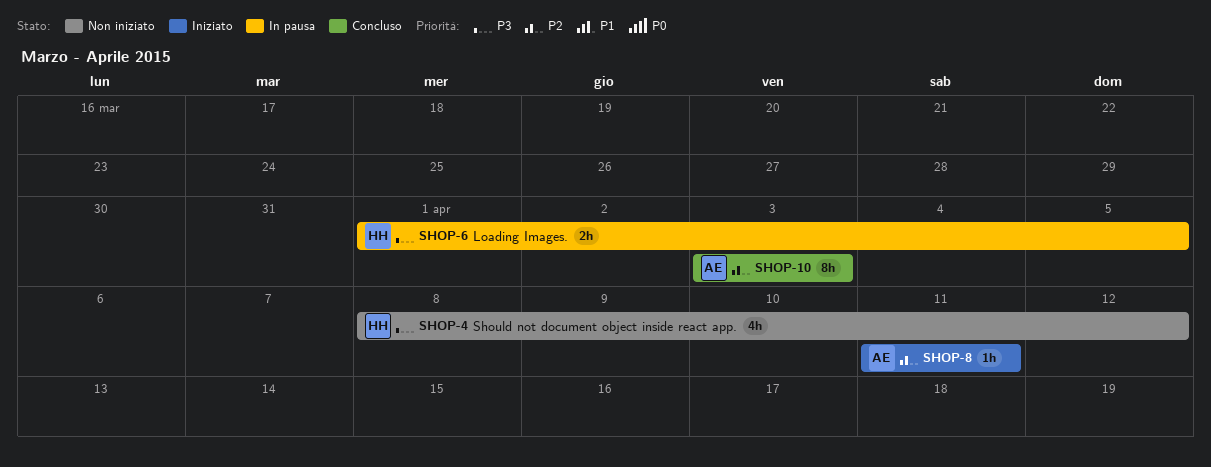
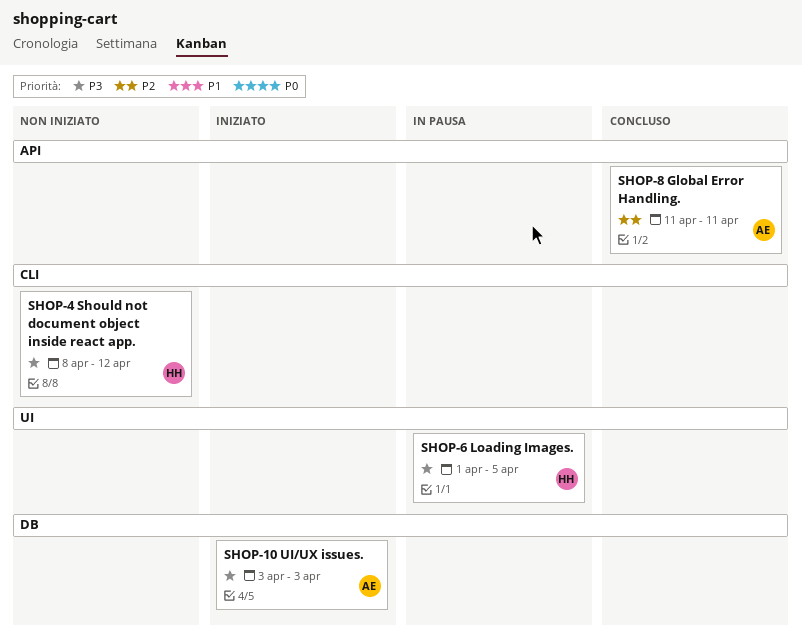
SHOP-8, status: Iniziato -> Concluso
SHOP-10, status: Concluso -> Iniziato
SHOP-10, priority: P2 -> P3

